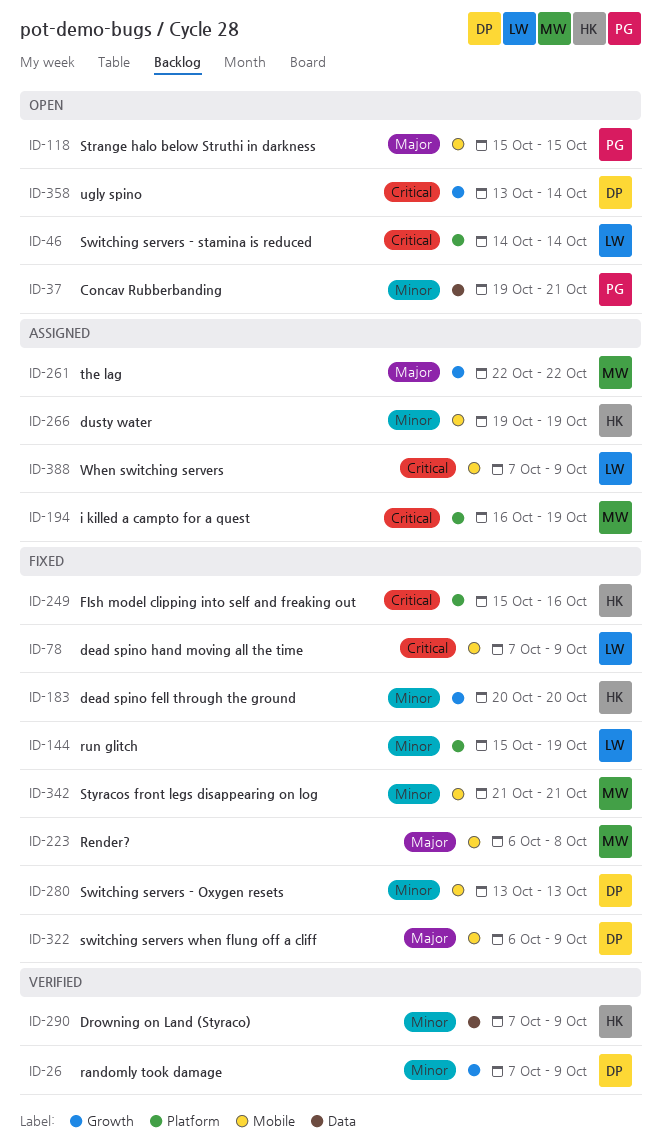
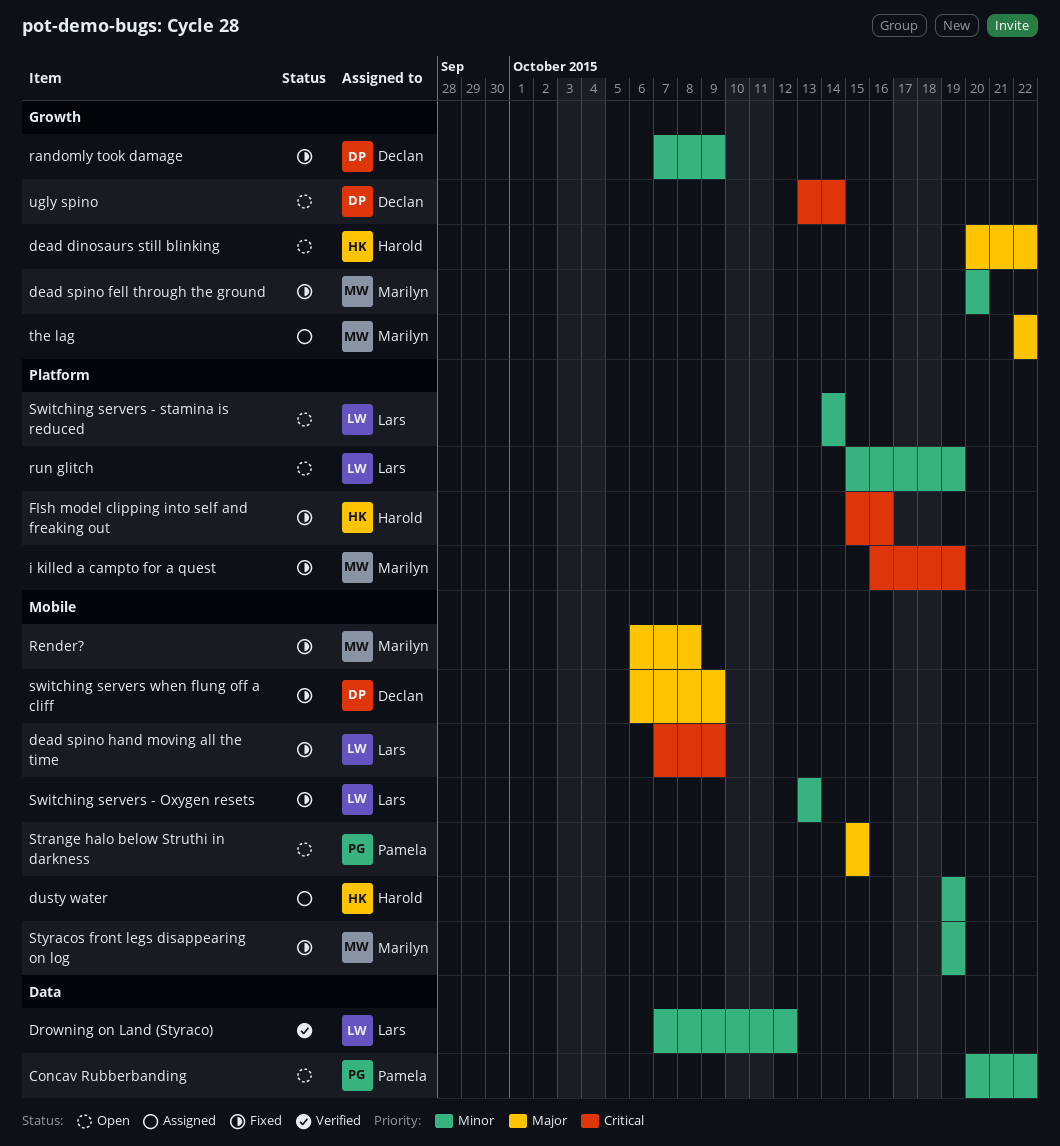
Concav Rubberbanding, start: Oct 19 -> Oct 20
Concav Rubberbanding, due: Oct 21 -> Oct 22
dead dinosaurs still blinking: none -> present
dead spino fell through the ground, owner: Harold -> Marilyn
Drowning on Land (Styraco), owner: Harold -> Lars
Drowning on Land (Styraco), due: Oct 9 -> Oct 12
i killed a campto for a quest, status: Assigned -> Fixed
randomly took damage, status: Verified -> Fixed
run glitch, status: Fixed -> Open
Styracos front legs disappearing on log, start: Oct 21 -> Oct 19
Styracos front legs disappearing on log, due: Oct 21 -> Oct 19
Switching servers - Oxygen resets, owner: Declan -> Lars
Switching servers - stamina is reduced, priority: Critical -> Minor
When switching servers: present -> none

